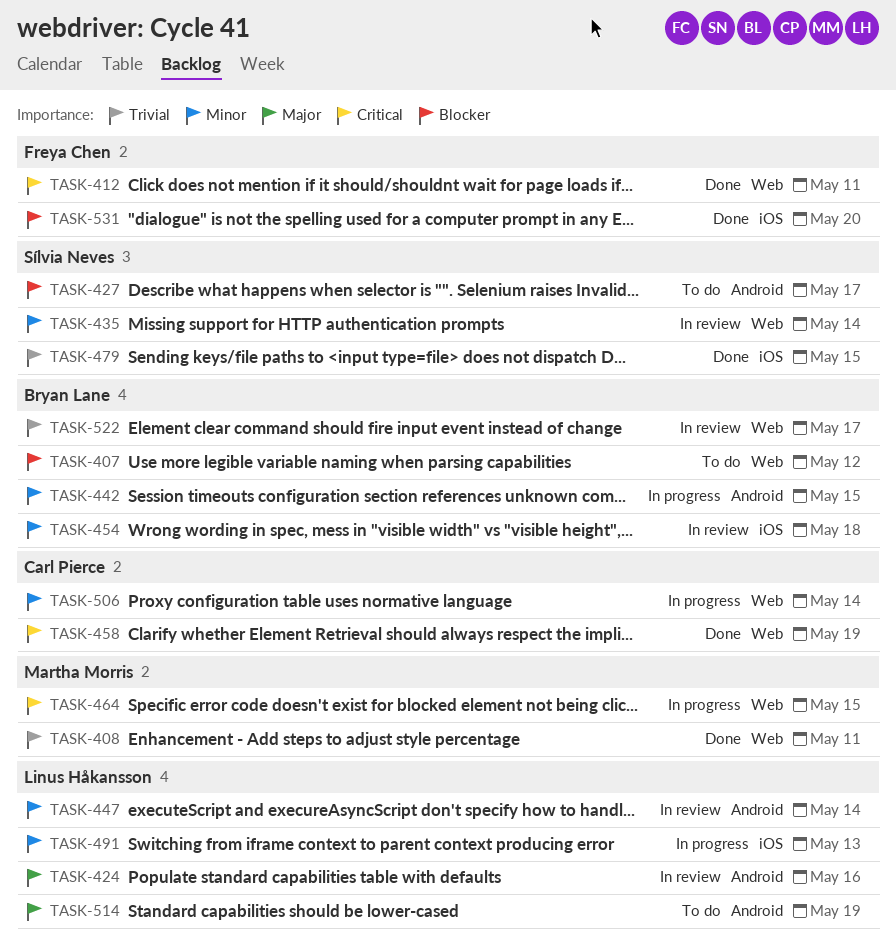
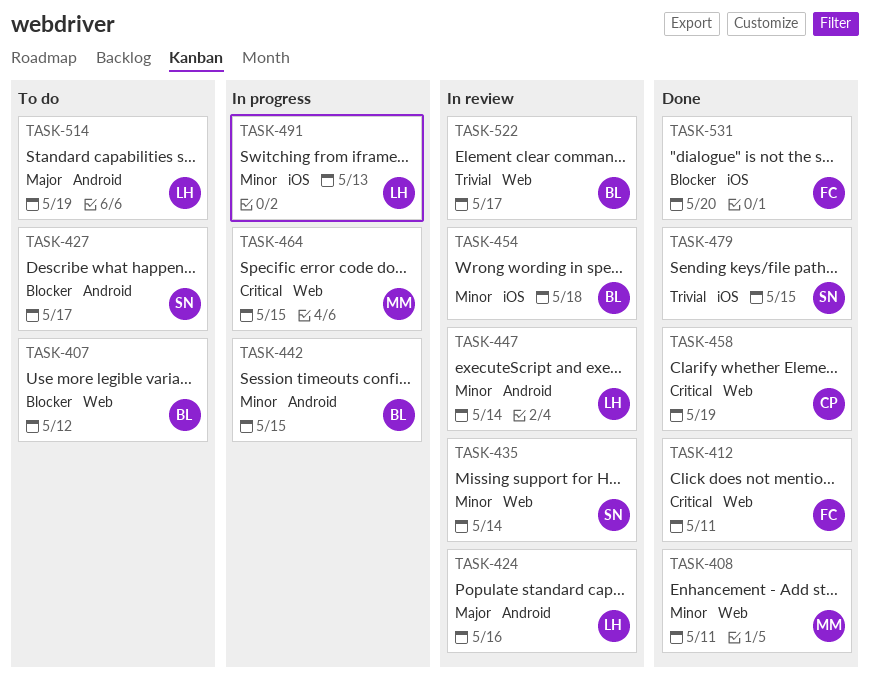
TASK-408, priority: Trivial -> Minor
TASK-506: present -> none

